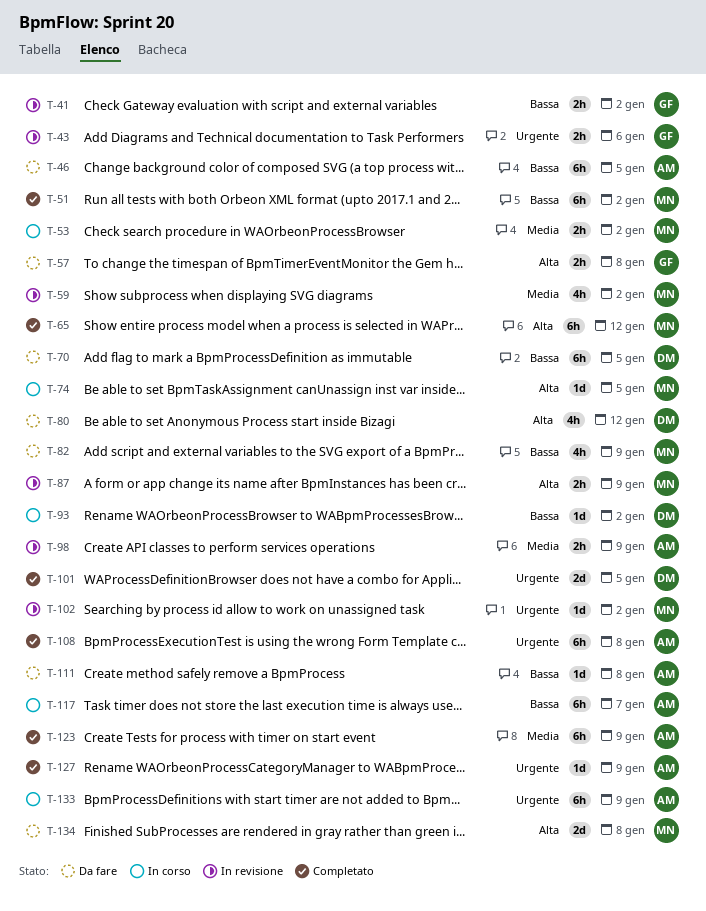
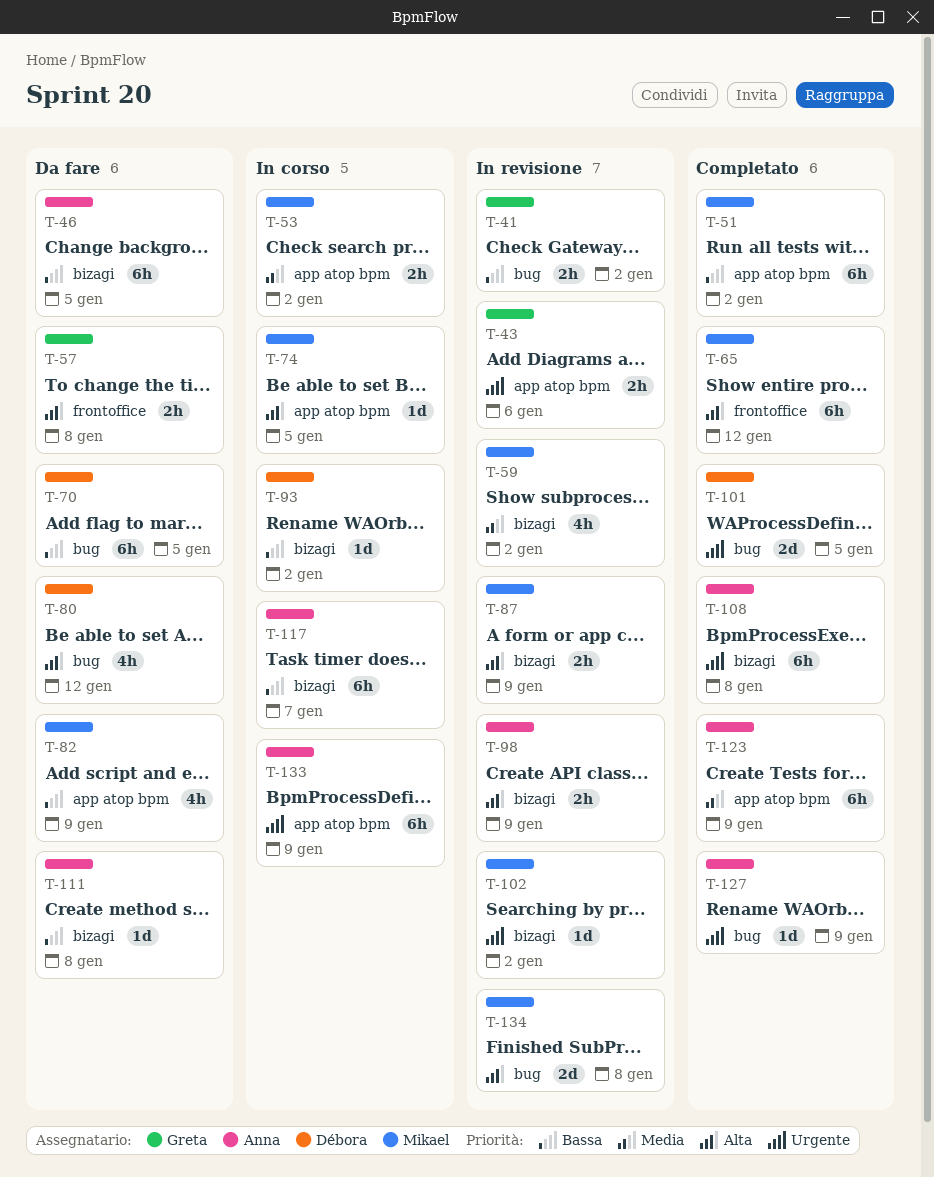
T-98, priority: Media -> Alta
T-134, status: Da fare -> In revisione

